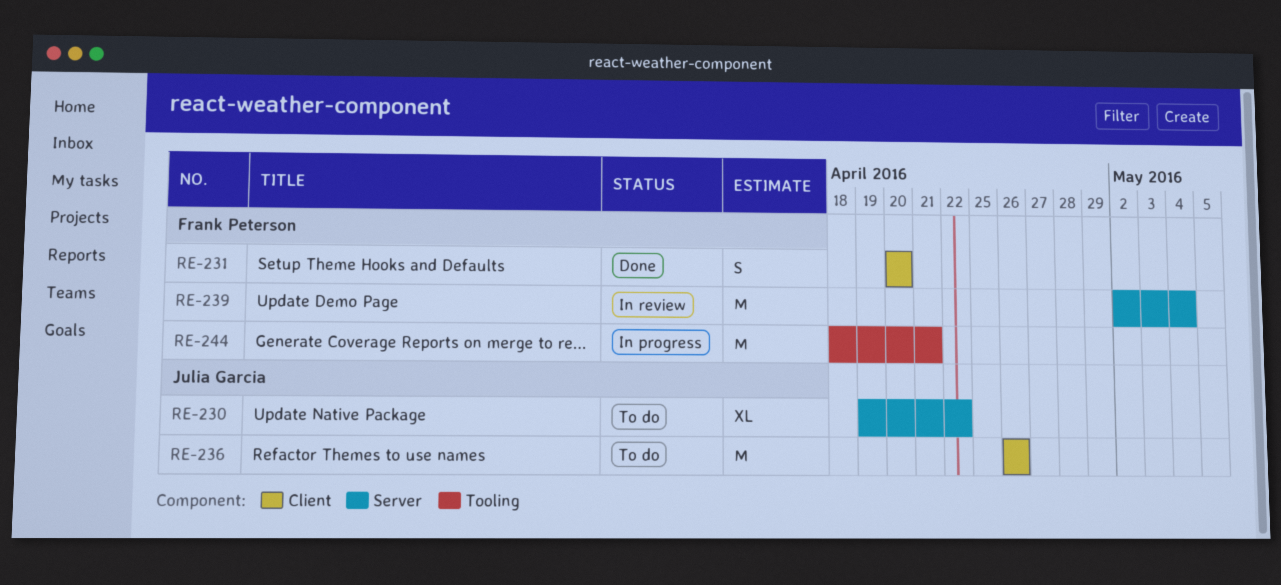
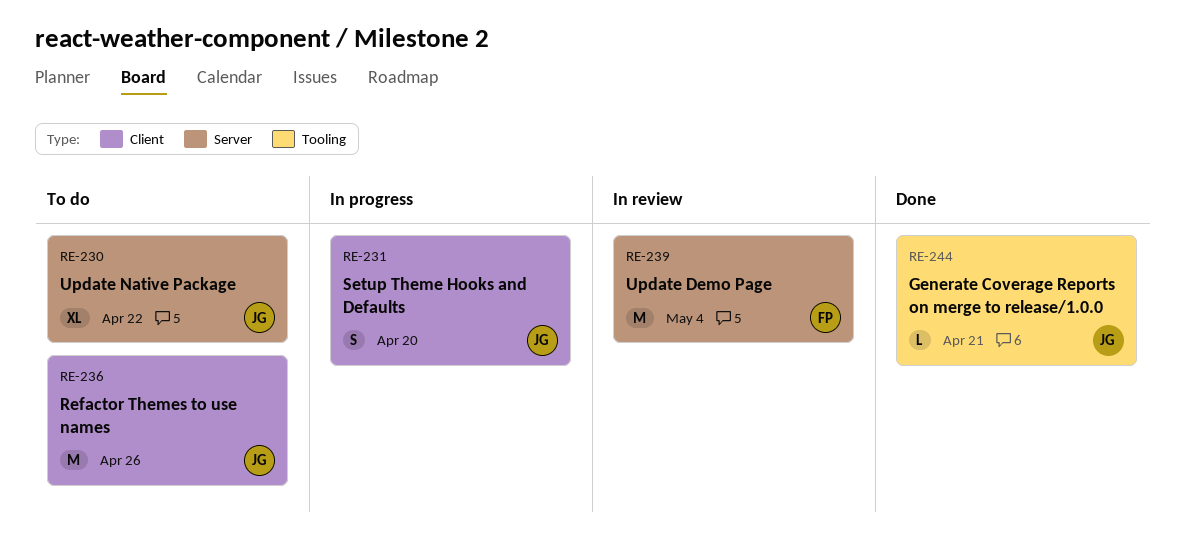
RE-231, status: Done -> In progress
RE-231, owner: Frank Peterson -> Julia Garcia
RE-244, status: In progress -> Done
RE-244, owner: Frank Peterson -> Julia Garcia
RE-244, estimate: M -> L

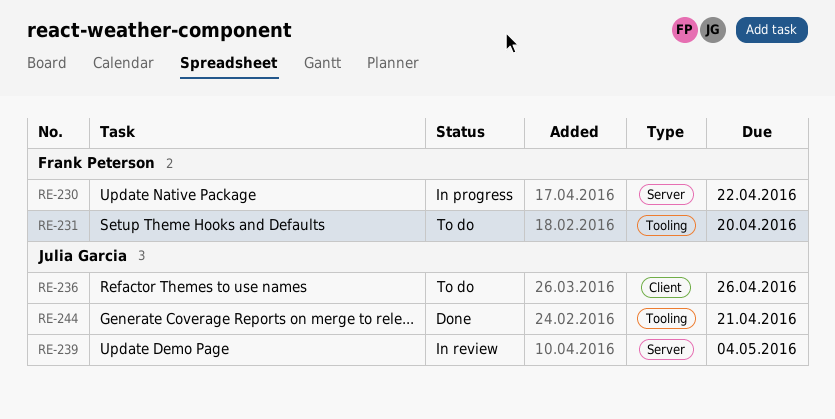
RE-230, status: To do -> In progress
RE-230, owner: Julia Garcia -> Frank Peterson
RE-231, status: In progress -> To do
RE-231, owner: Julia Garcia -> Frank Peterson
RE-231, label: Client -> Tooling
RE-239, owner: Frank Peterson -> Julia Garcia

